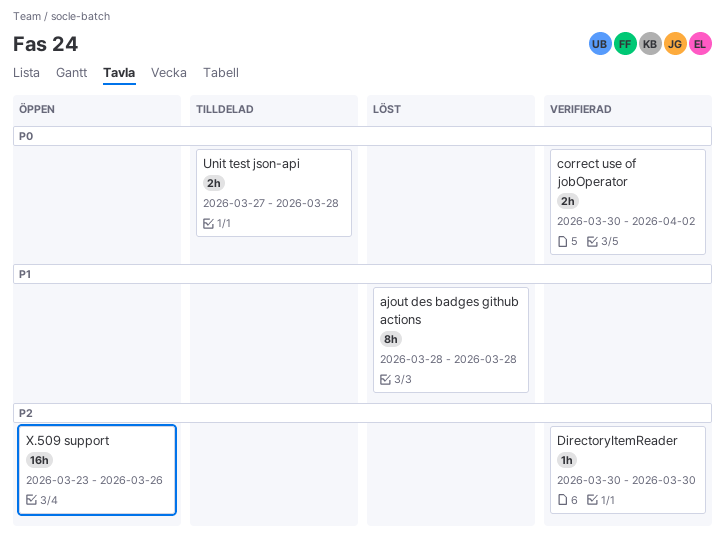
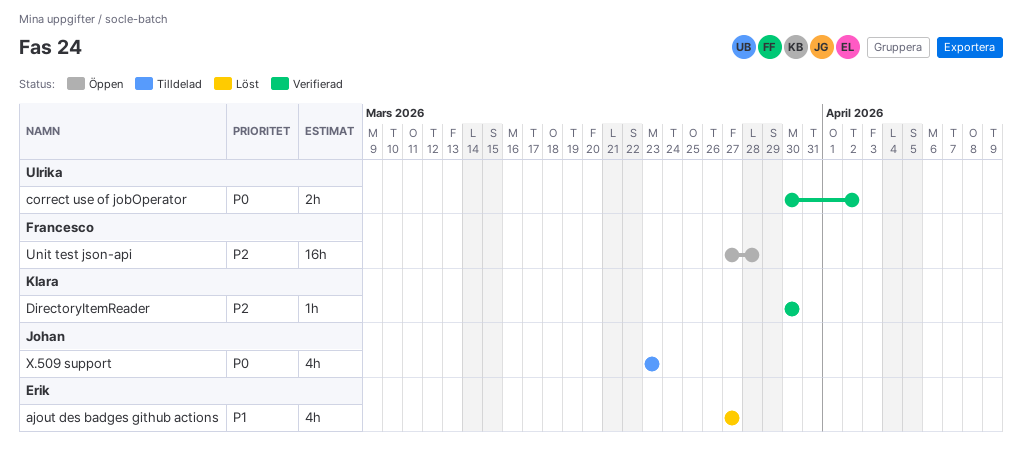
ajout des badges github actions, estimate: 8h -> 4h
ajout des badges github actions, start: Mar 28 -> Mar 27
ajout des badges github actions, due: Mar 28 -> Mar 27
Unit test json-api, status: Tilldelad -> Öppen
Unit test json-api, priority: P0 -> P2
Unit test json-api, estimate: 2h -> 16h
X.509 support, status: Öppen -> Tilldelad
X.509 support, priority: P2 -> P0
X.509 support, estimate: 16h -> 4h
X.509 support, due: Mar 26 -> Mar 23

